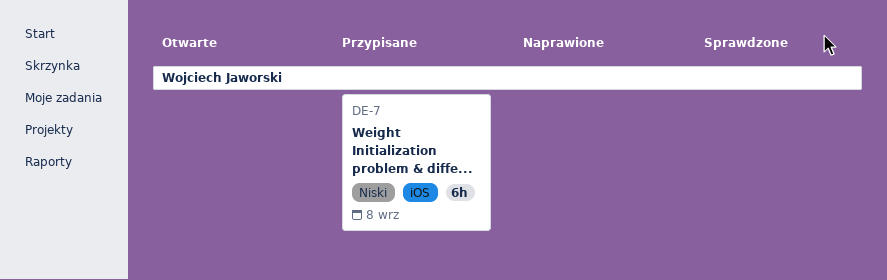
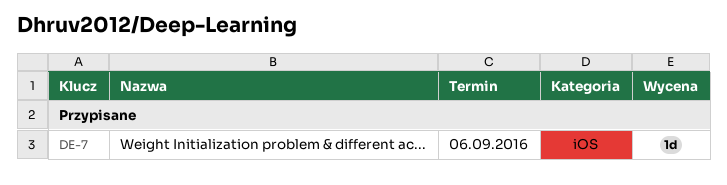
DE-7, estimate: 6h -> 1d
DE-7, due: Sep 8 -> Sep 6

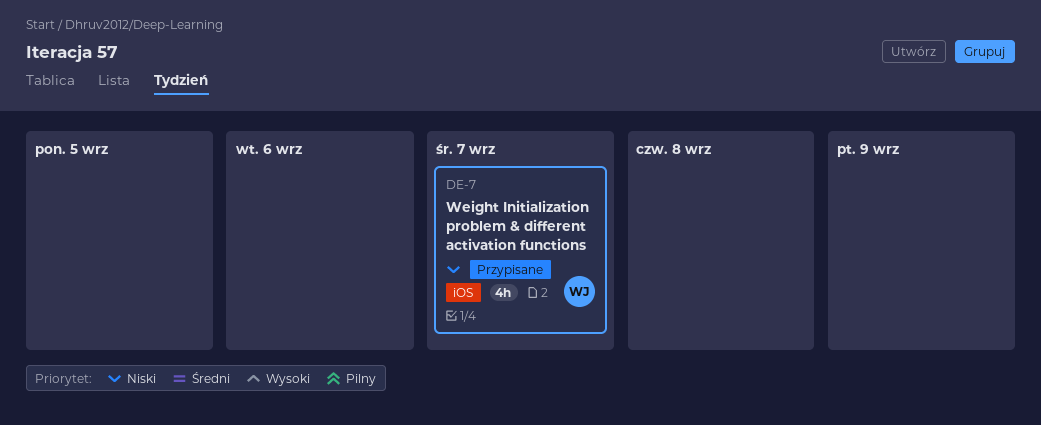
DE-7, estimate: 1d -> 4h
DE-7, due: Sep 6 -> Sep 7

